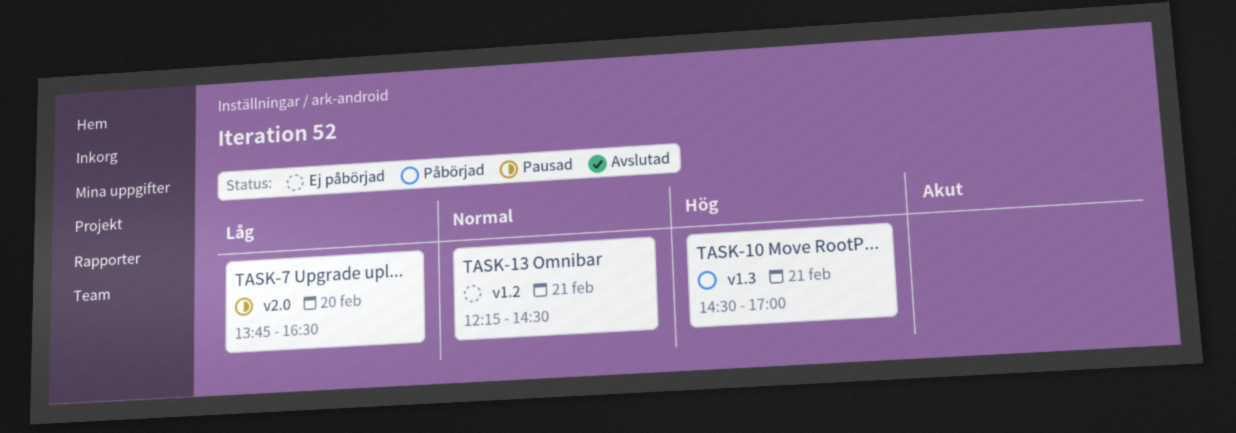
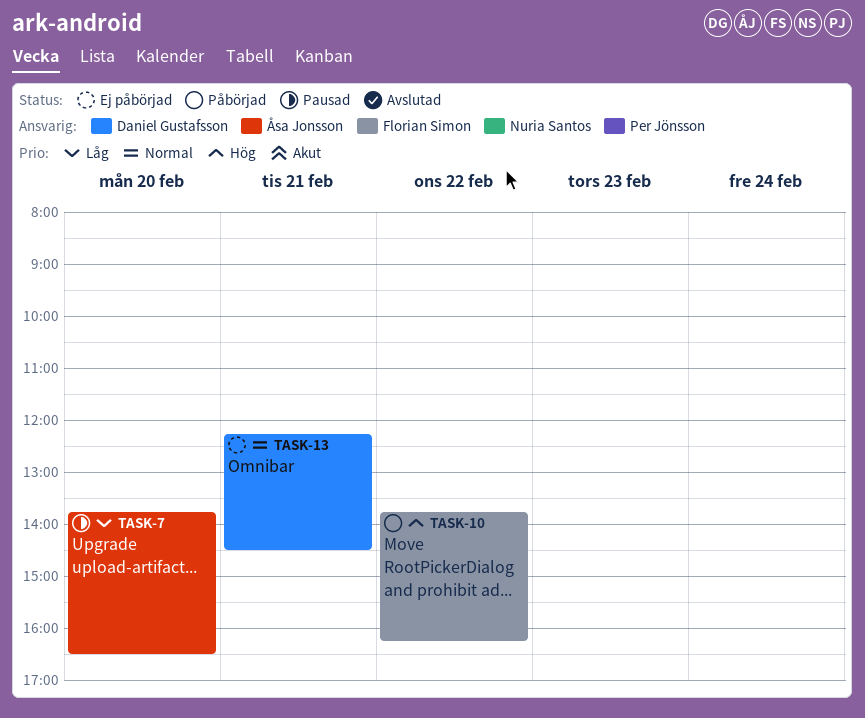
TASK-10, day: Feb 21 -> Feb 22
TASK-10, begins: 14:30 -> 13:45
TASK-10, ends: 17:00 -> 16:15

